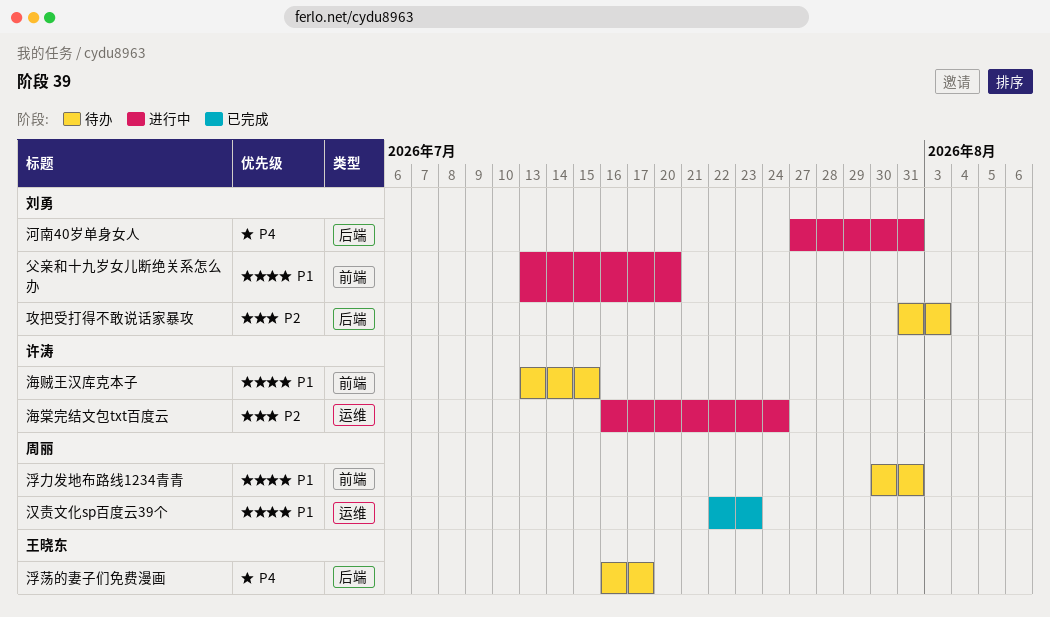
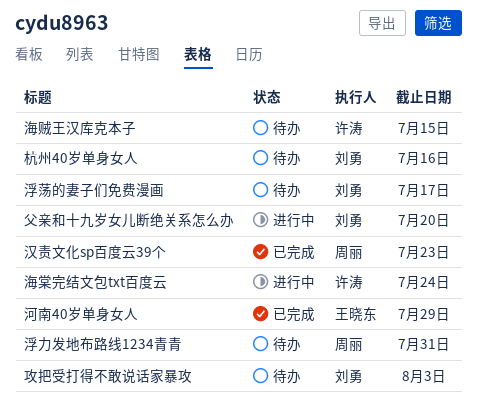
杭州40岁单身女人: none -> present
河南40岁单身女人, status: 进行中 -> 已完成
河南40岁单身女人, owner: 刘勇 -> 王晓东
河南40岁单身女人, due: Jul 31 -> Jul 29
浮荡的妻子们免费漫画, owner: 王晓东 -> 刘勇

